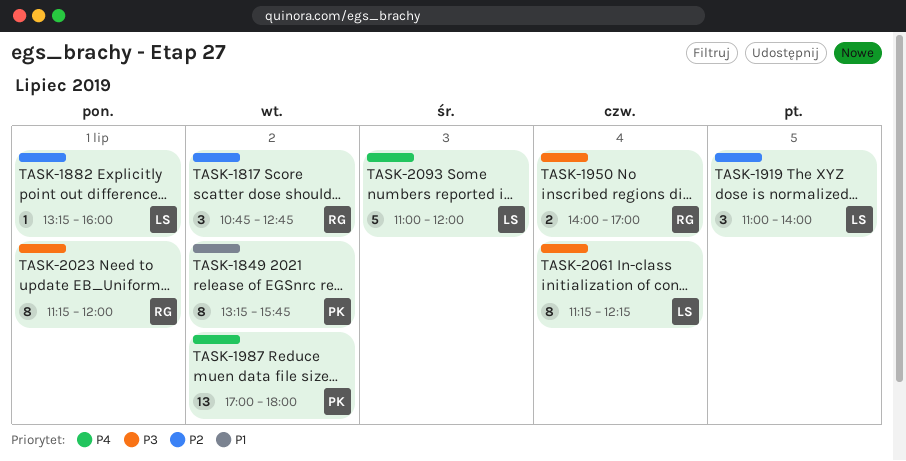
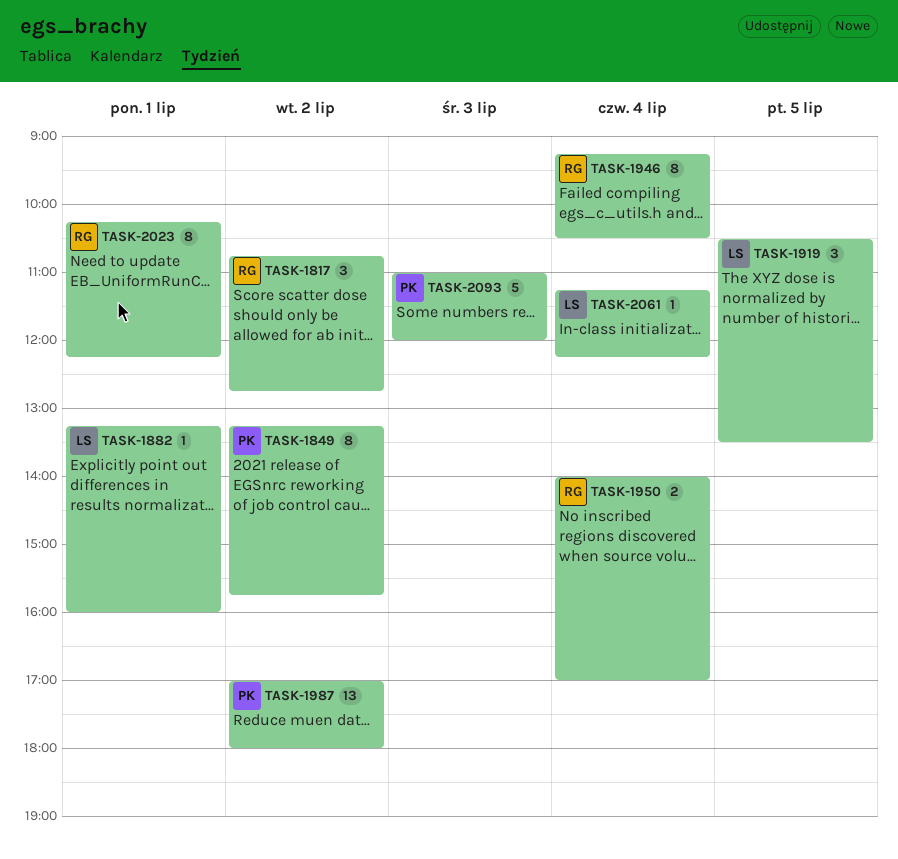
TASK-1919, begins: 11:00 -> 10:30
TASK-1919, ends: 14:00 -> 13:30
TASK-1946: none -> present
TASK-2023, begins: 11:15 -> 10:15
TASK-2023, ends: 12:00 -> 12:15
TASK-2061, estimate: 8 -> 1
TASK-2093, owner: LS -> PK

